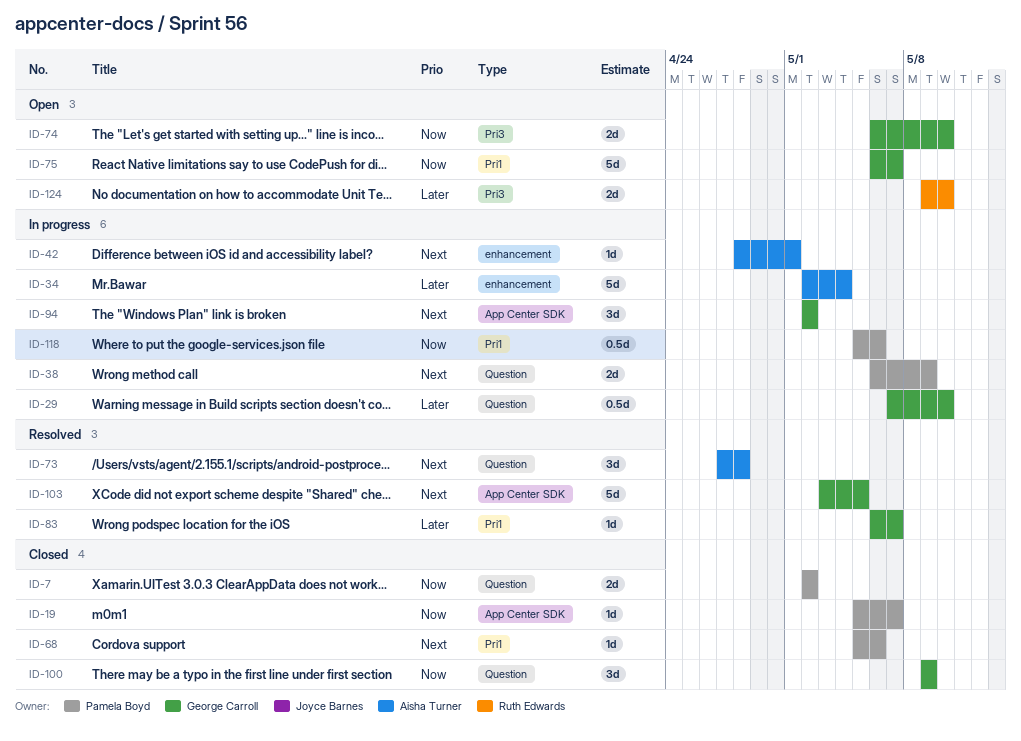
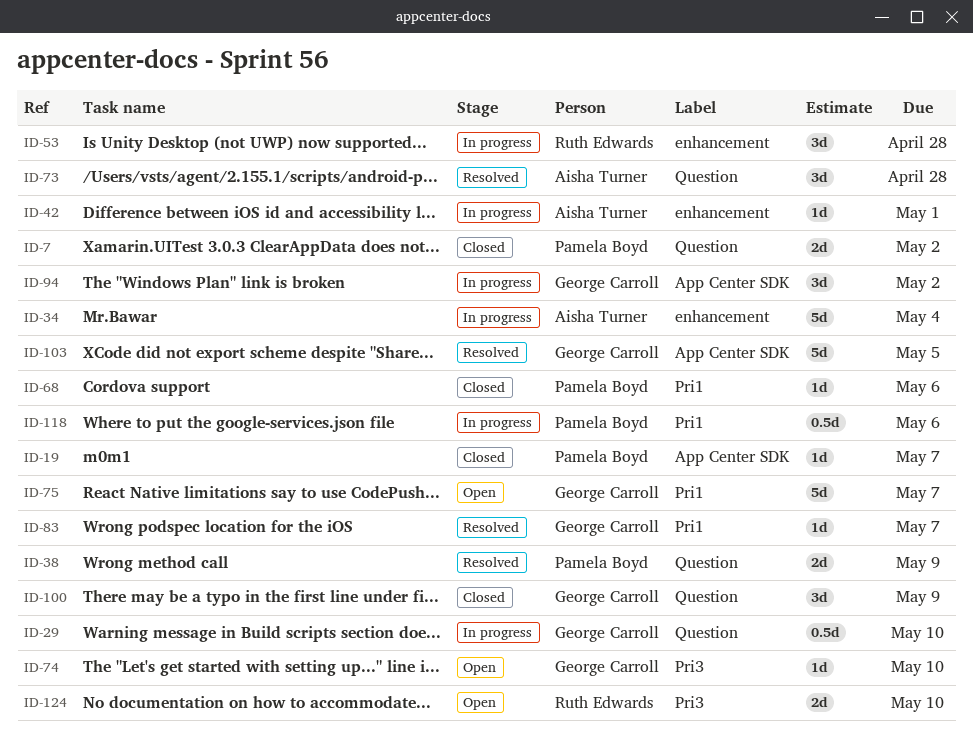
ID-38, status: In progress -> Resolved
ID-53: none -> present
ID-74, estimate: 2d -> 1d

